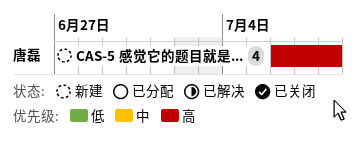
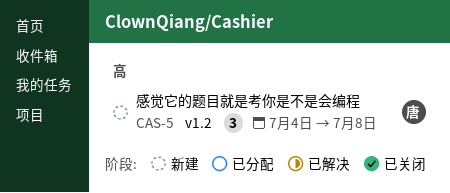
CAS-5, estimate: 4 -> 3
CAS-5, start: Jul 6 -> Jul 4

